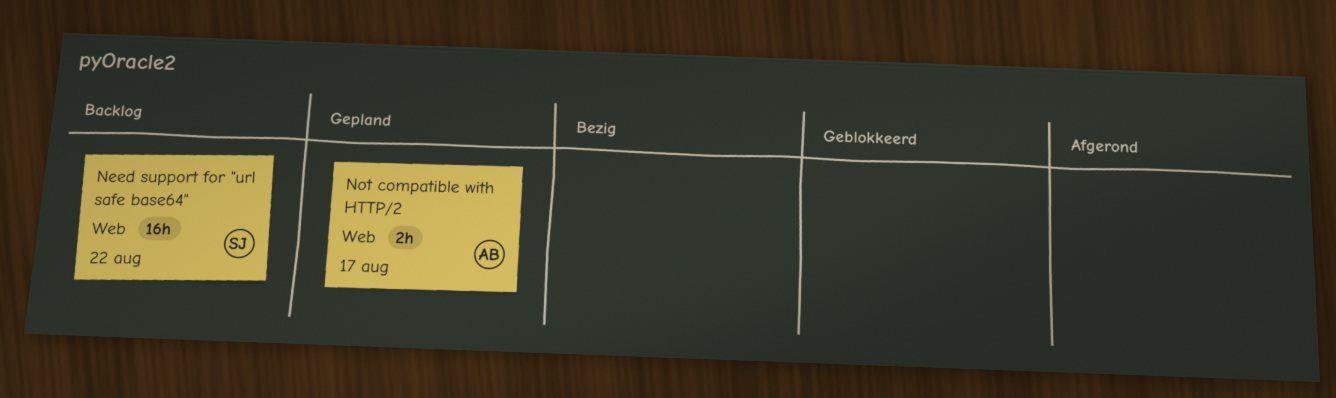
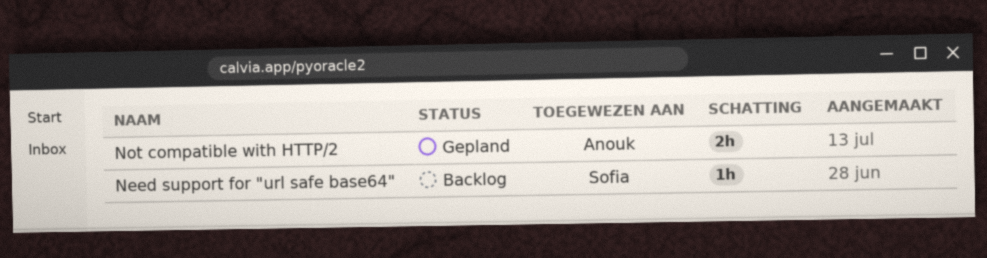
Need support for "url safe base64", estimate: 16h -> 1h

